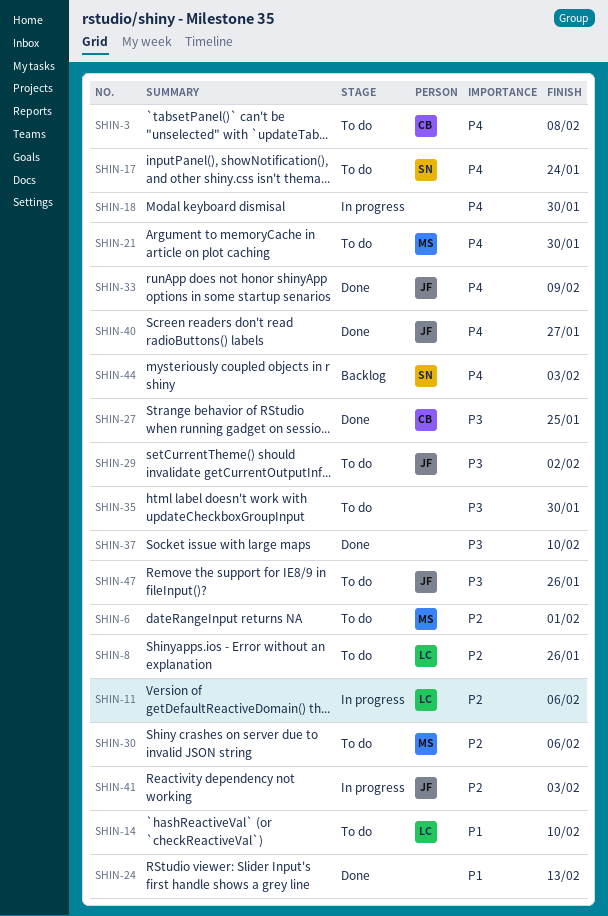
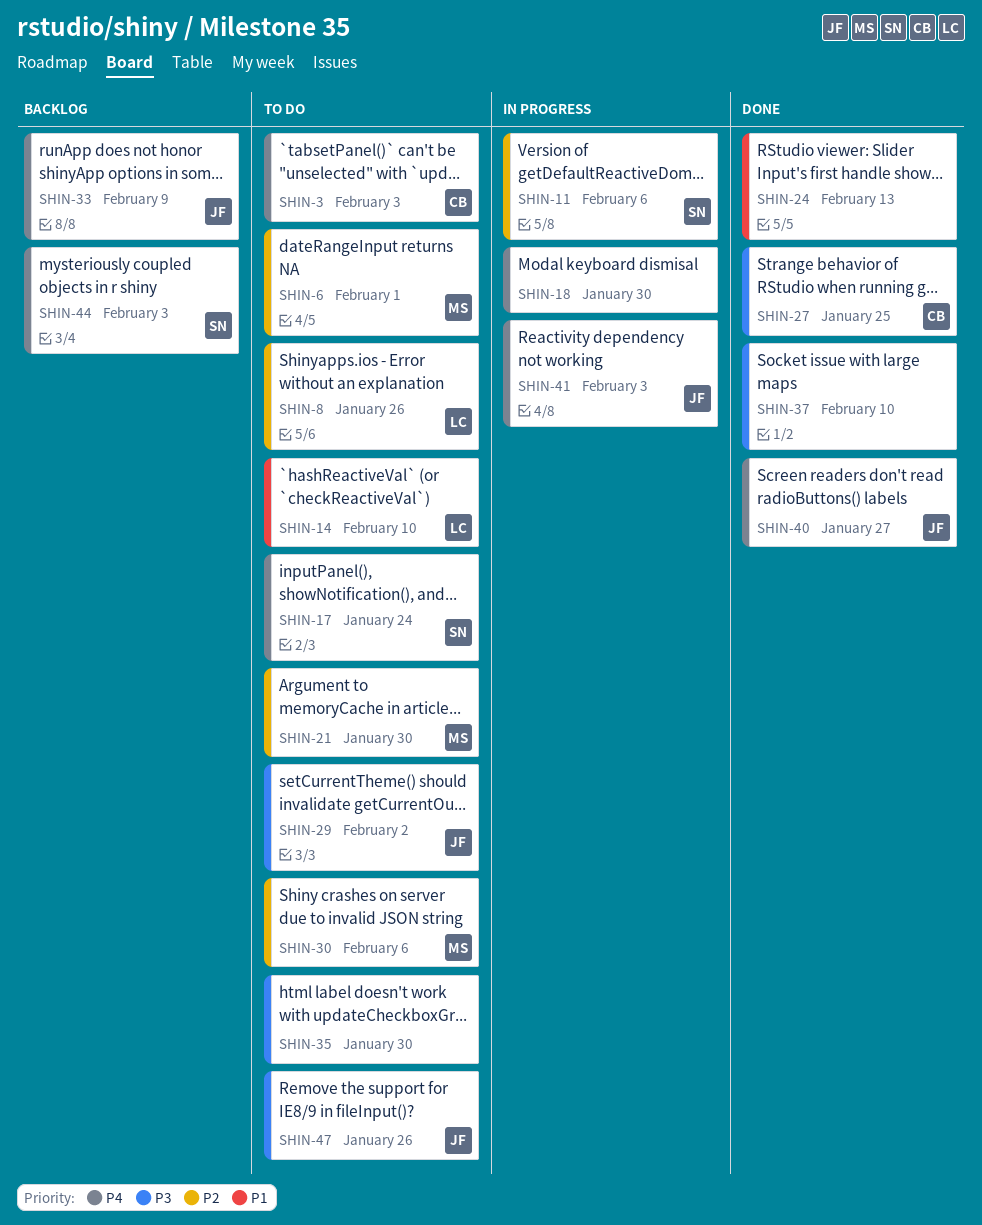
SHIN-3, due: Feb 8 -> Feb 3
SHIN-11, owner: LC -> SN
SHIN-21, priority: P4 -> P2
SHIN-33, status: Done -> Backlog
SHIN-41, priority: P2 -> P4

